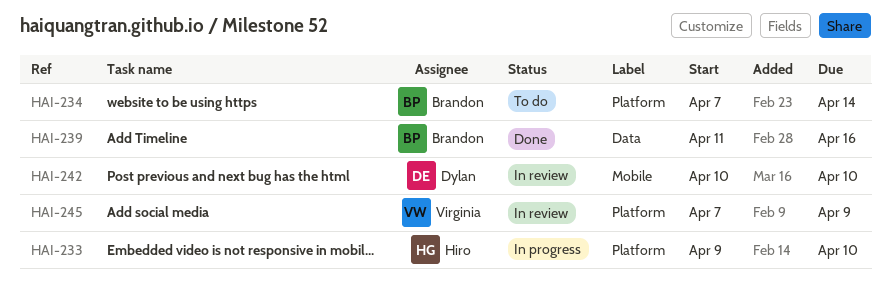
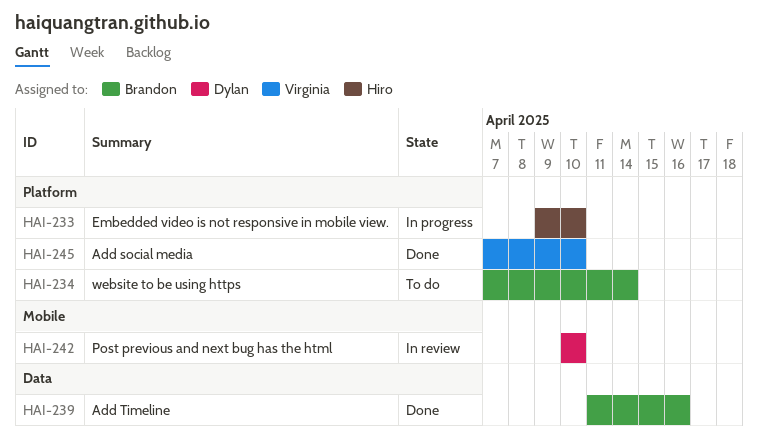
HAI-245, status: In review -> Done
HAI-245, due: Apr 9 -> Apr 10

